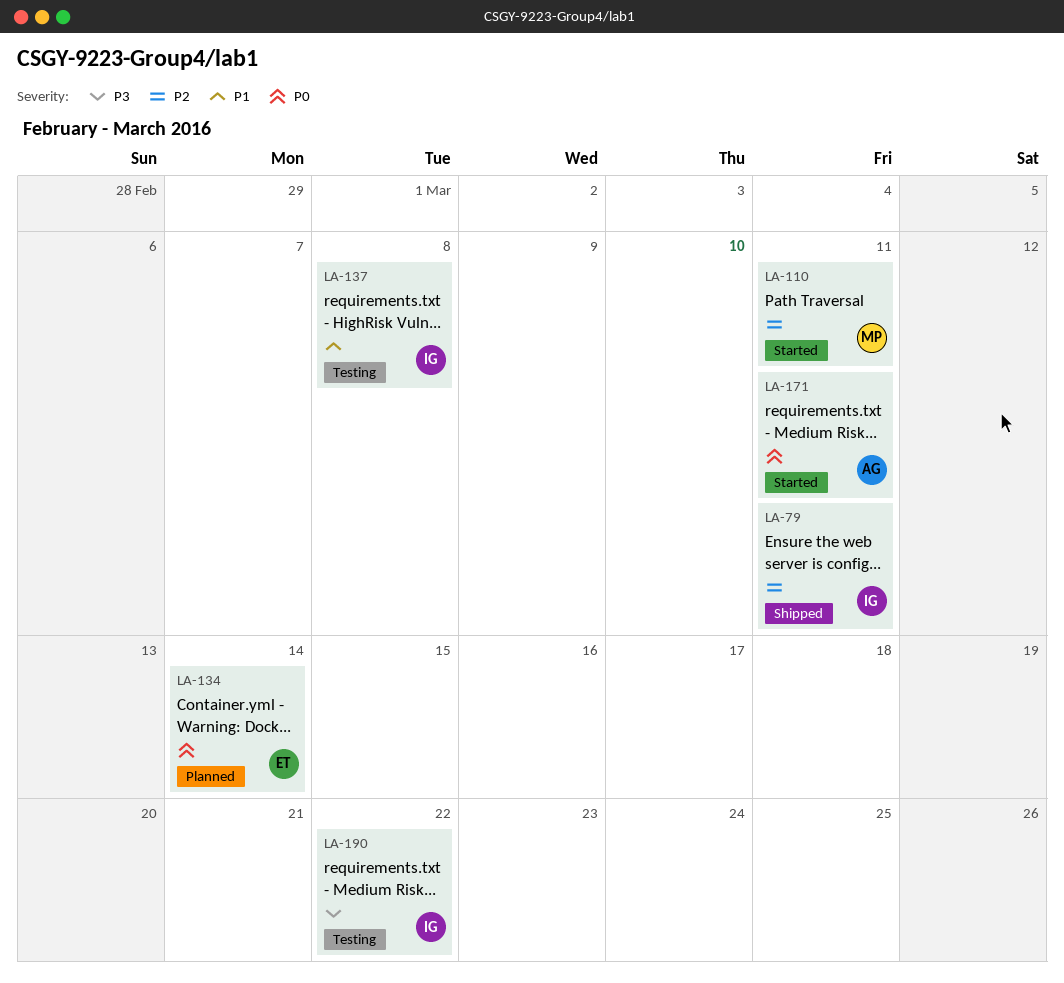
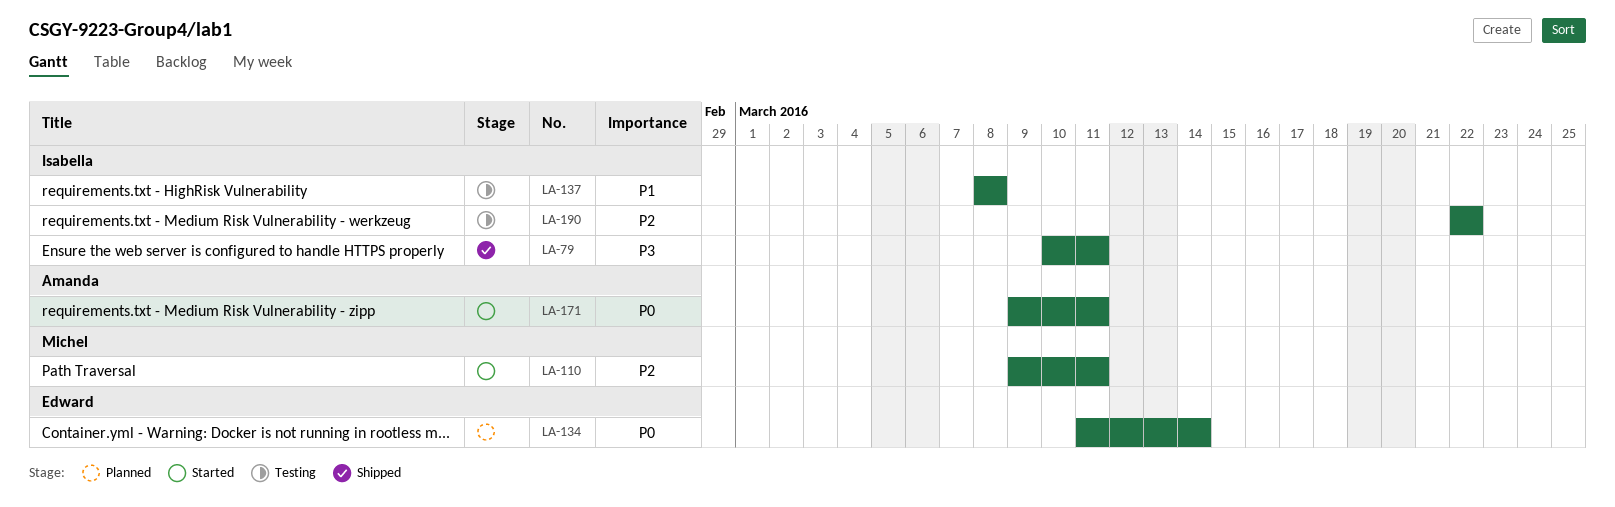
LA-79, priority: P2 -> P3
LA-190, priority: P3 -> P2

